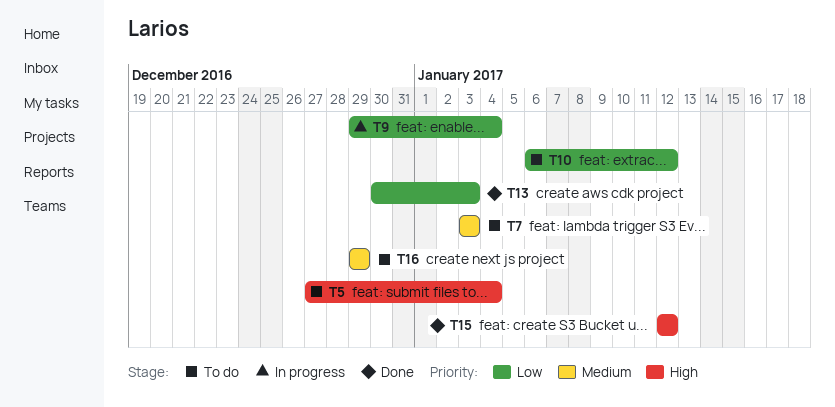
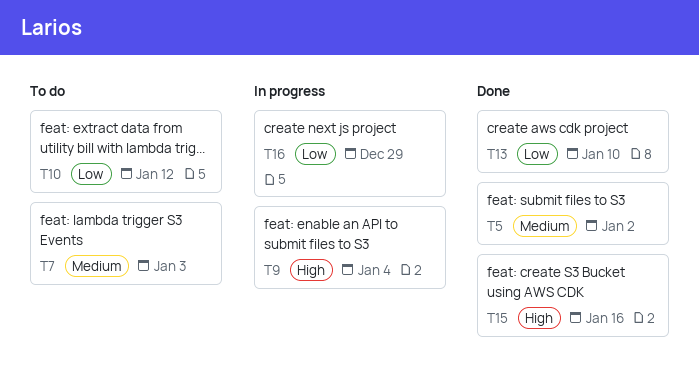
T5, status: To do -> Done
T5, priority: High -> Medium
T5, due: Jan 4 -> Jan 2
T9, priority: Low -> High
T13, due: Jan 3 -> Jan 10
T15, due: Jan 12 -> Jan 16
T16, status: To do -> In progress
T16, priority: Medium -> Low

